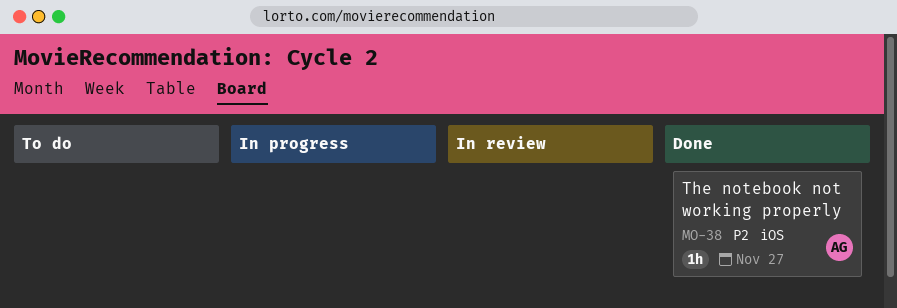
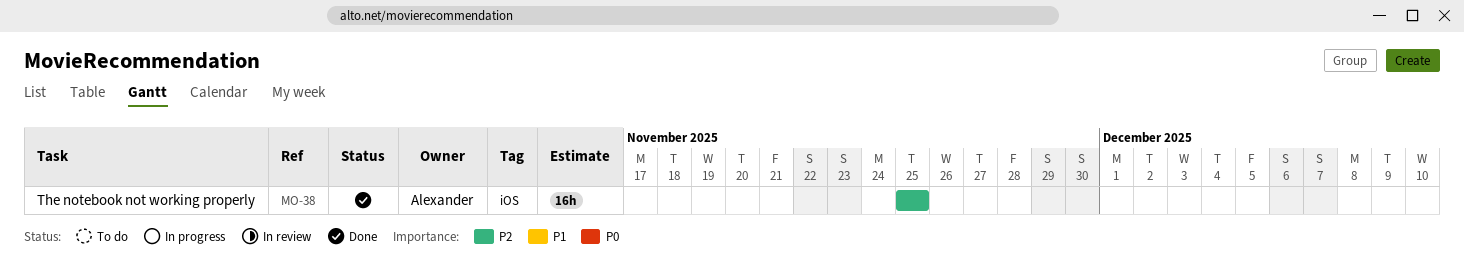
MO-38, estimate: 1h -> 16h
MO-38, due: Nov 27 -> Nov 25

